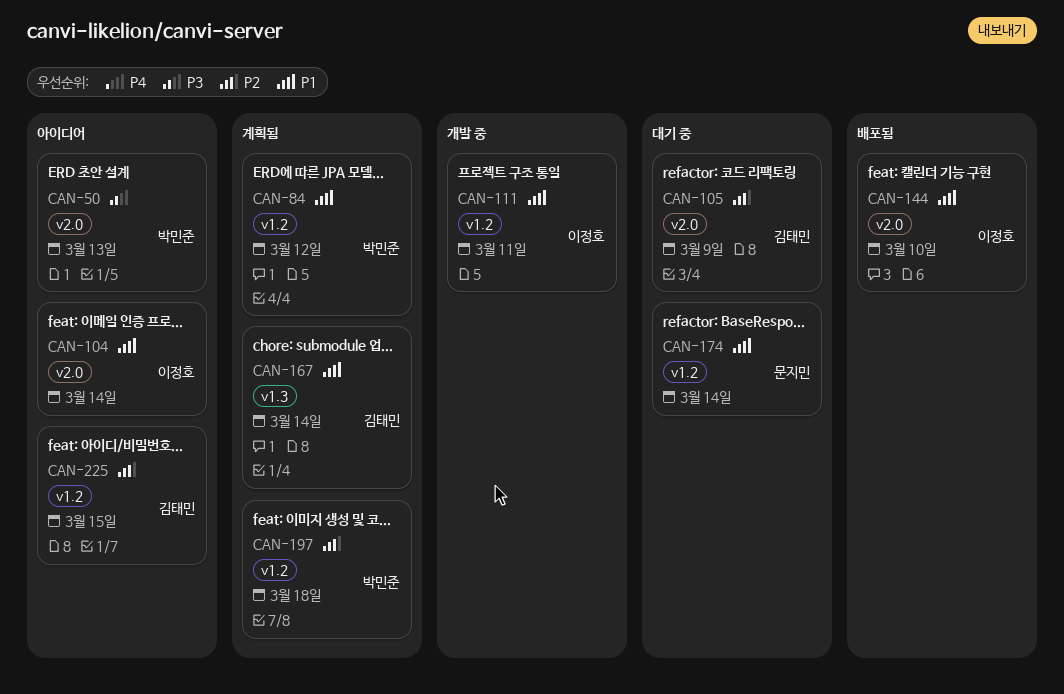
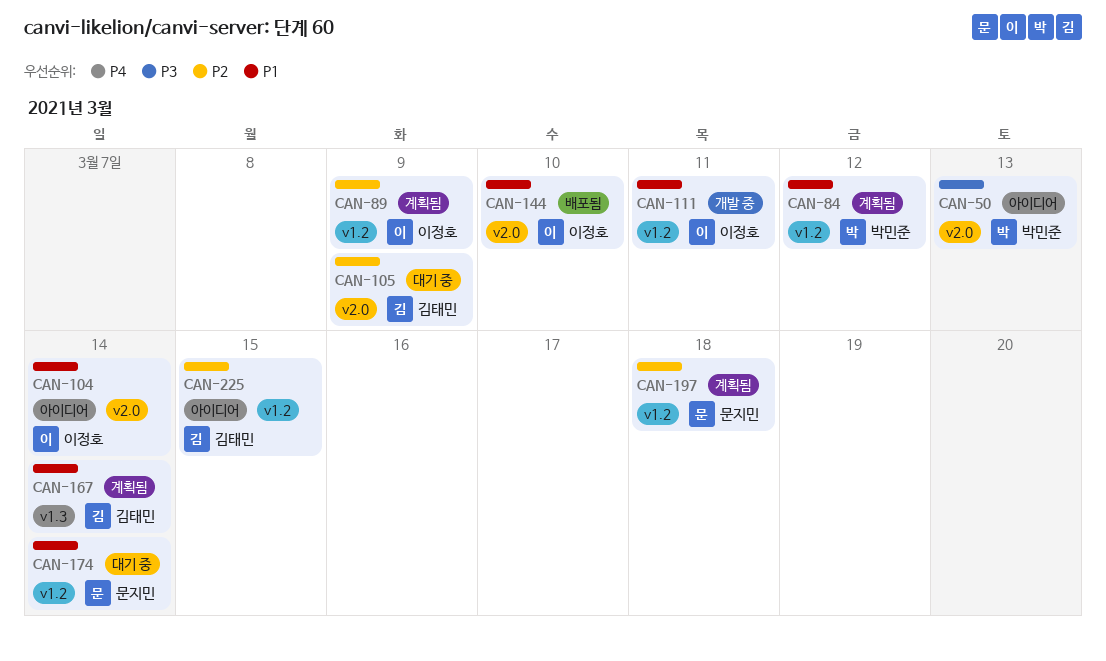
CAN-89: none -> present
CAN-197, owner: 박민준 -> 문지민

